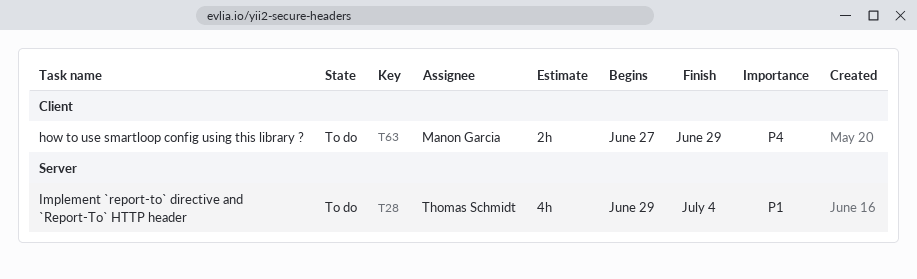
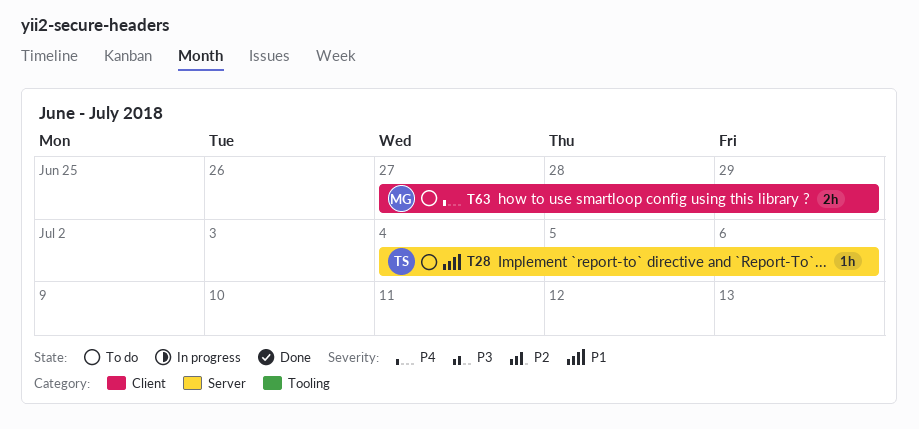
T28, estimate: 4h -> 1h
T28, start: Jun 29 -> Jul 4
T28, due: Jul 4 -> Jul 6

